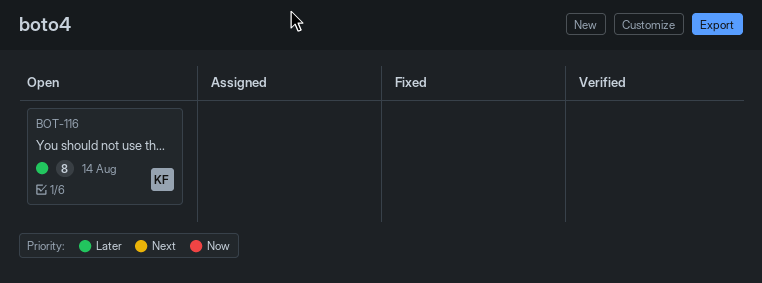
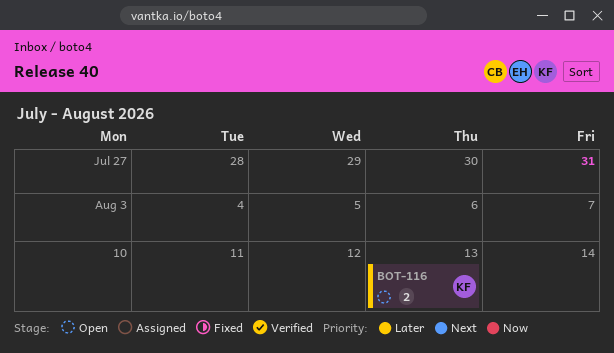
BOT-116, estimate: 8 -> 2
BOT-116, due: Aug 14 -> Aug 13

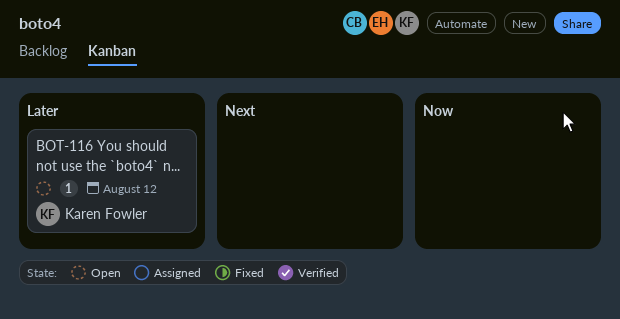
BOT-116, estimate: 2 -> 1
BOT-116, due: Aug 13 -> Aug 12

